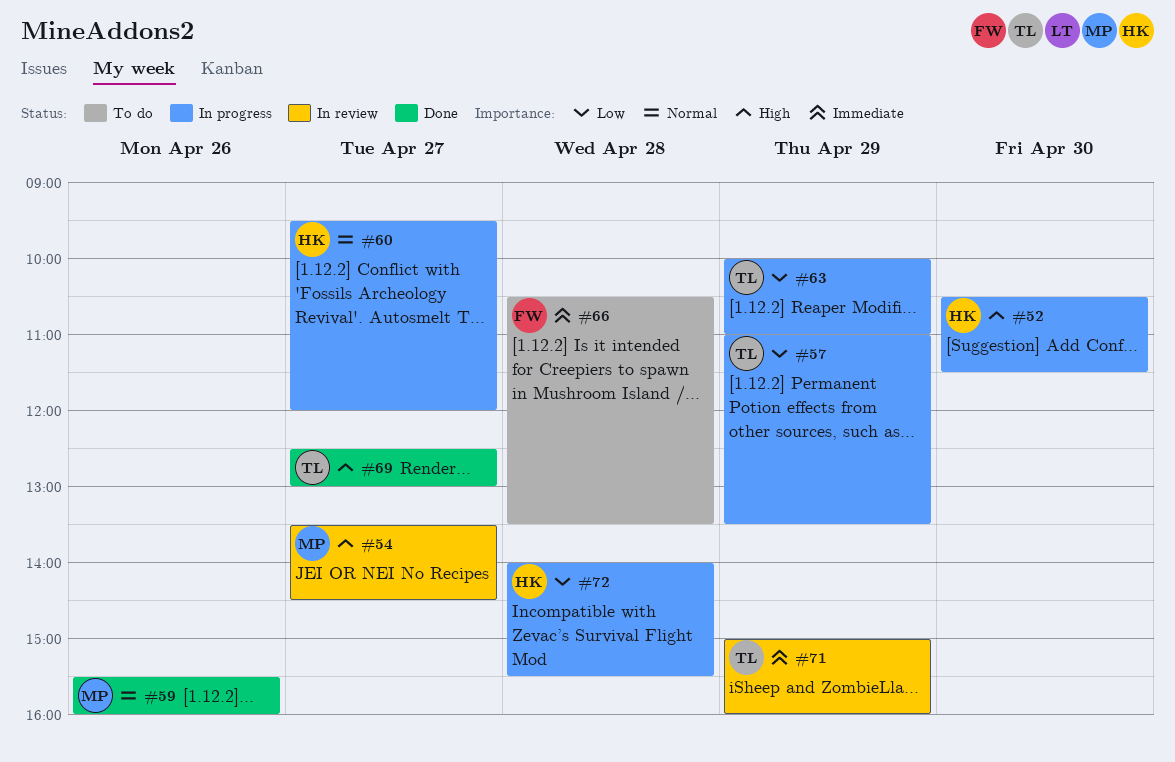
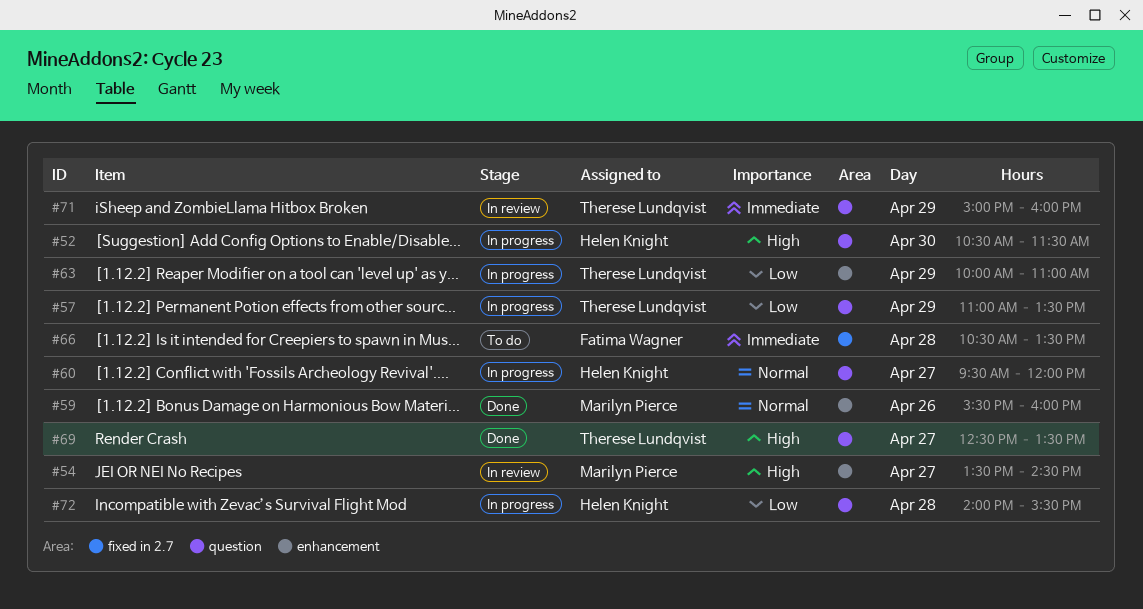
#69, ends: 13:00 -> 13:30

